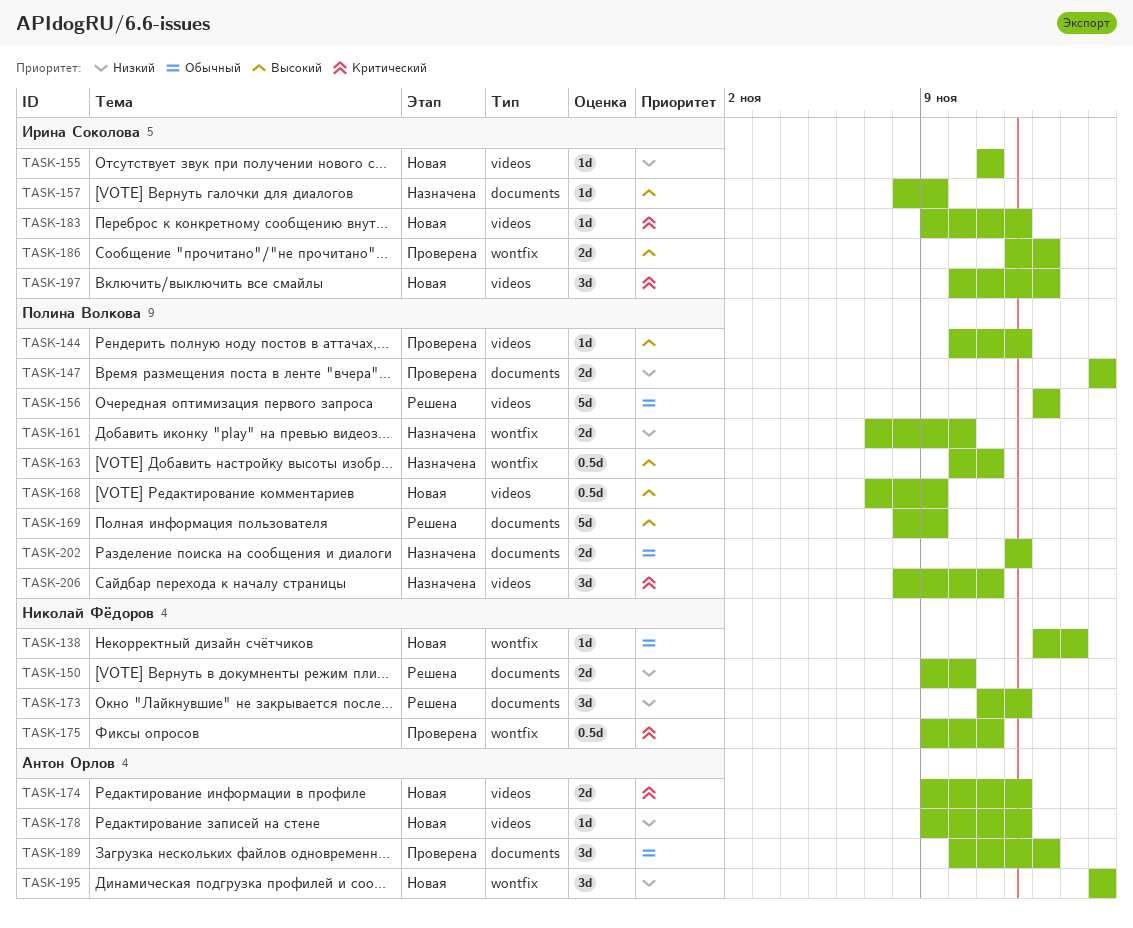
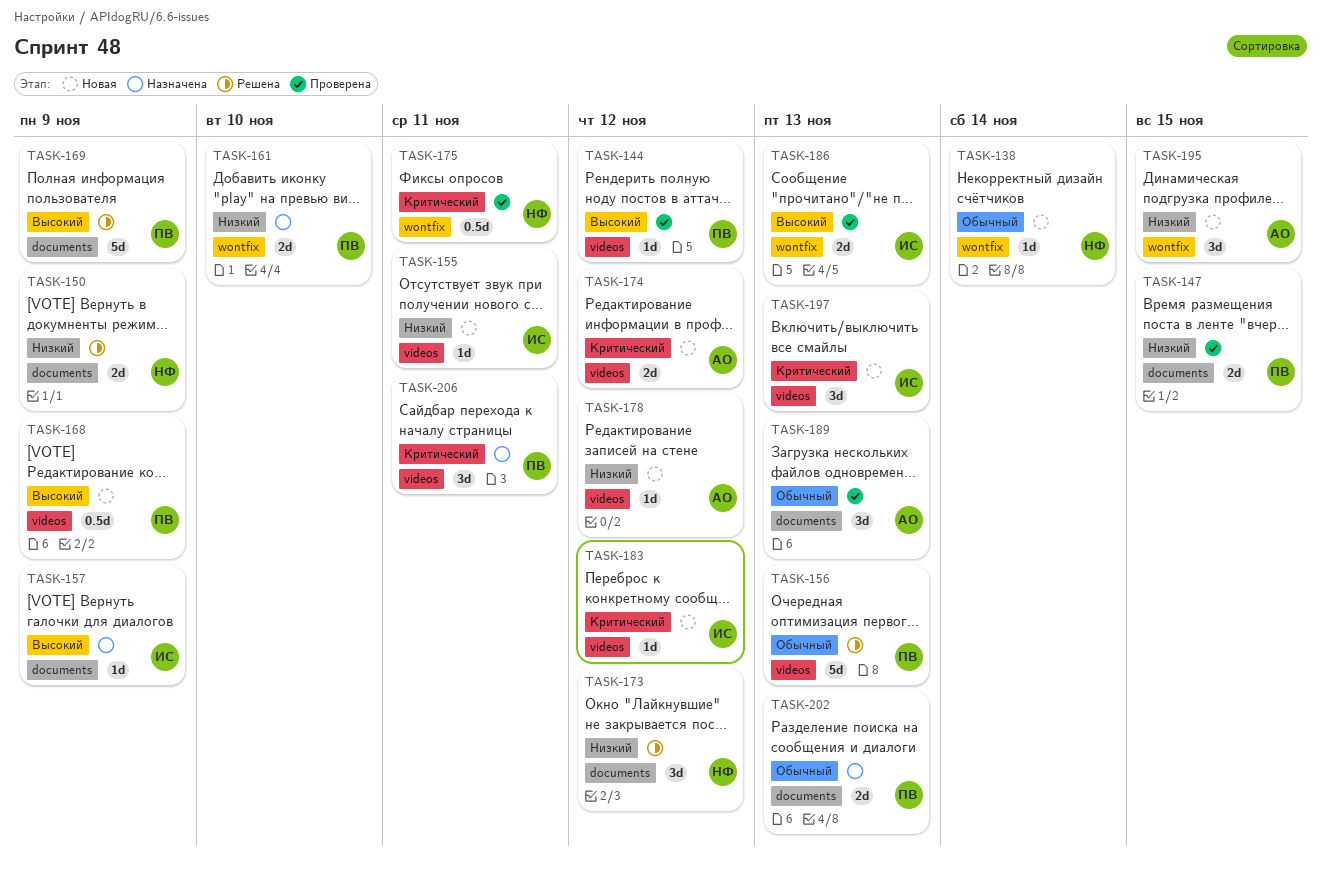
TASK-150, due: Nov 10 -> Nov 9
TASK-163: present -> none
TASK-202, due: Nov 12 -> Nov 13

